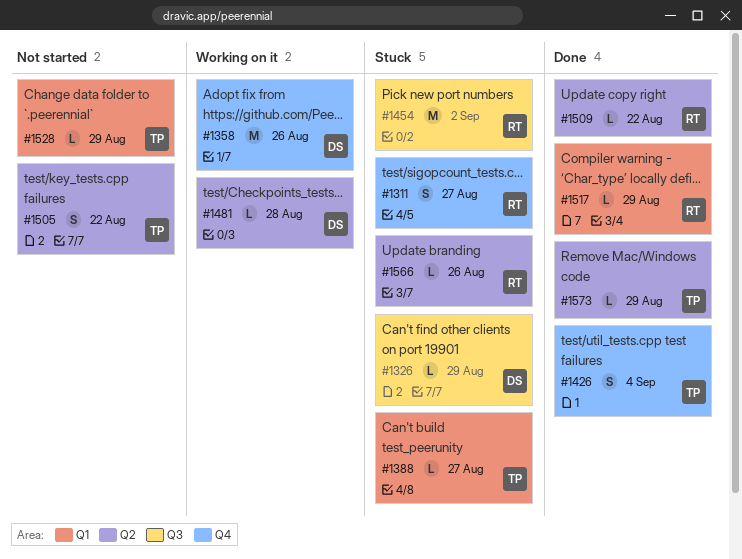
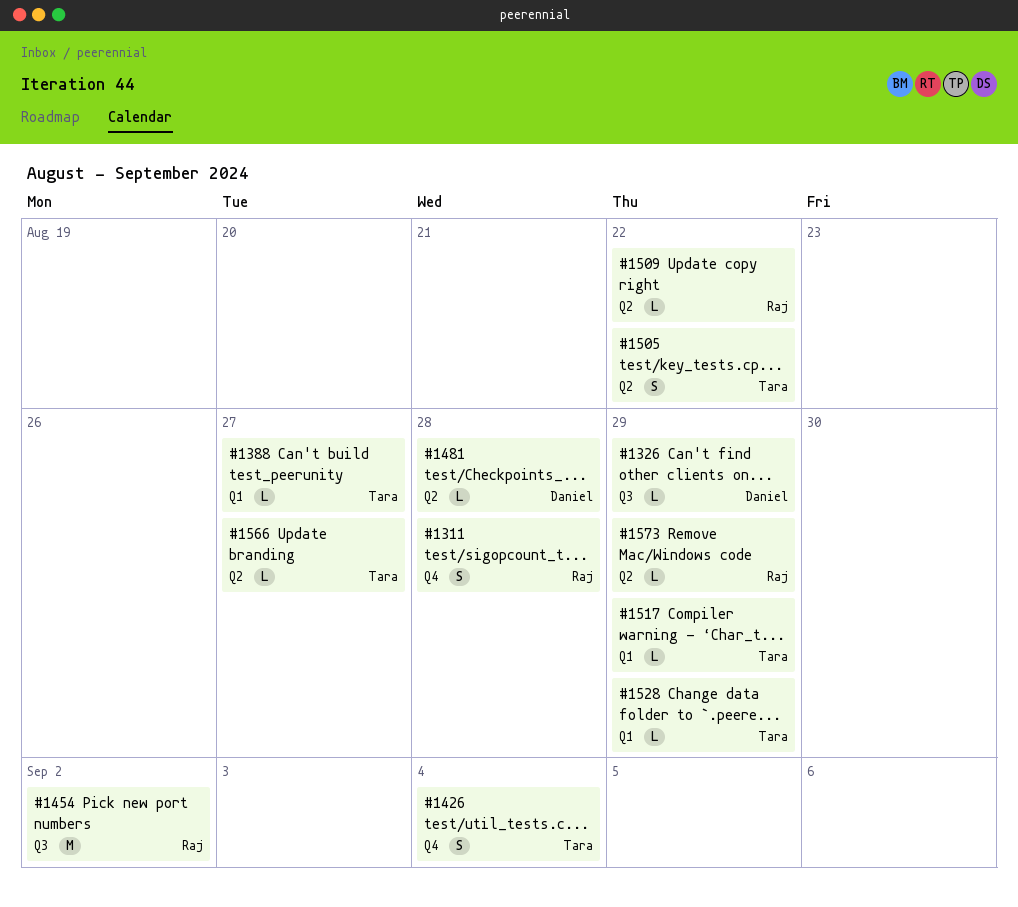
#1311, due: Aug 27 -> Aug 28
#1358: present -> none
#1517, owner: Raj -> Tara
#1566, owner: Raj -> Tara
#1566, due: Aug 26 -> Aug 27
#1573, owner: Tara -> Raj

